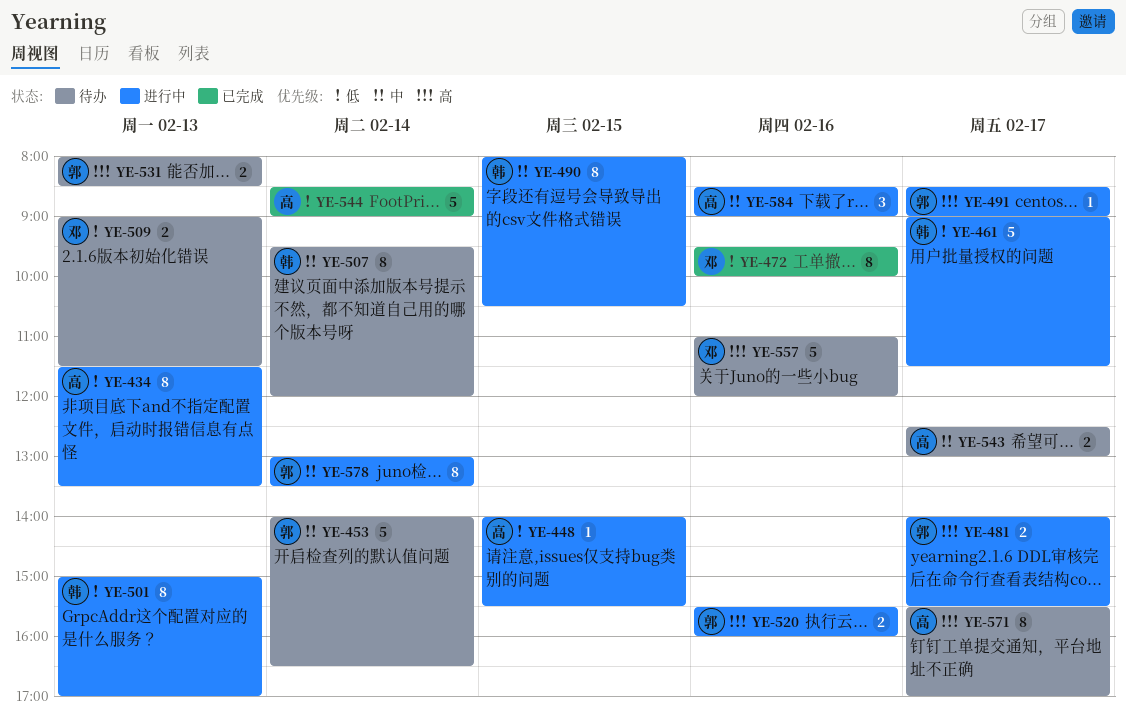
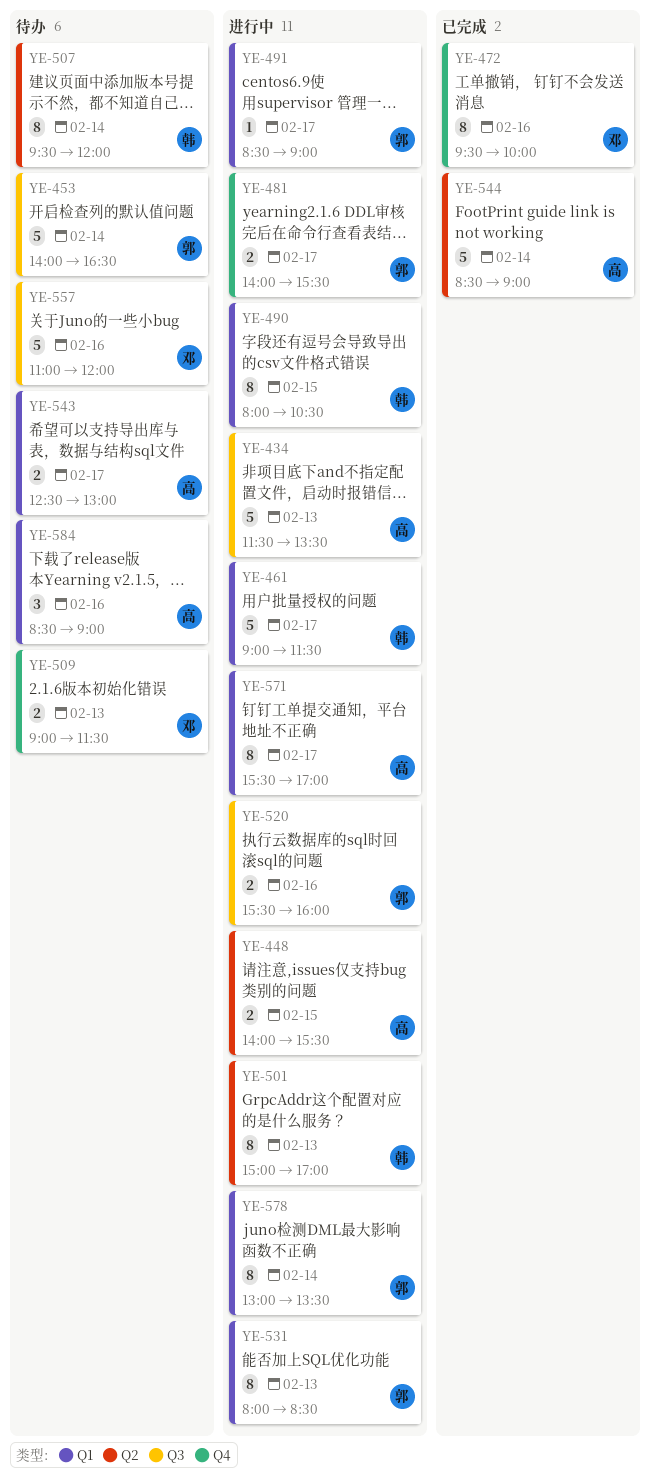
YE-434, estimate: 8 -> 5
YE-448, estimate: 1 -> 2
YE-531, status: 待办 -> 进行中
YE-531, estimate: 2 -> 8
YE-571, status: 待办 -> 进行中
YE-584, status: 进行中 -> 待办

